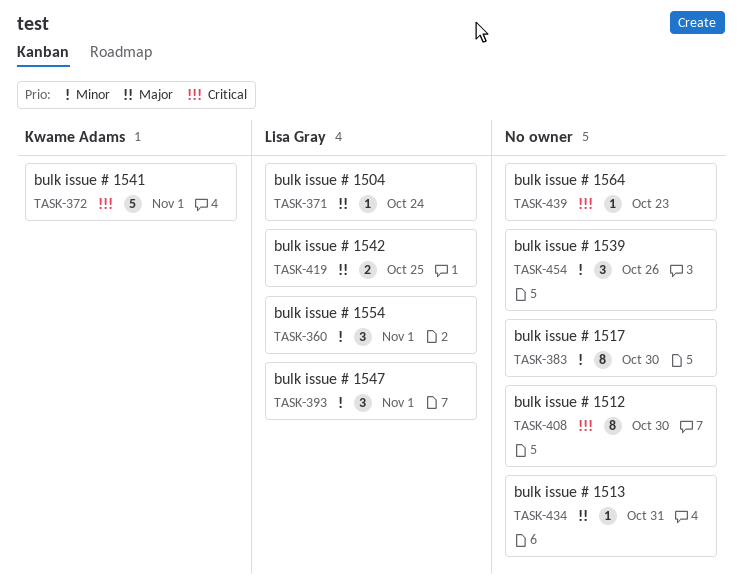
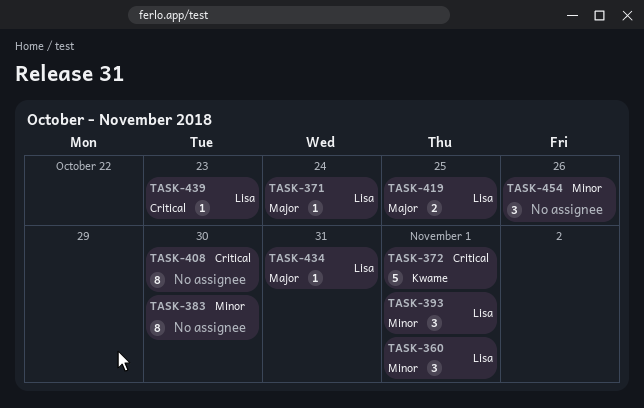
TASK-434, owner: none -> Lisa Gray
TASK-439, owner: none -> Lisa Gray

